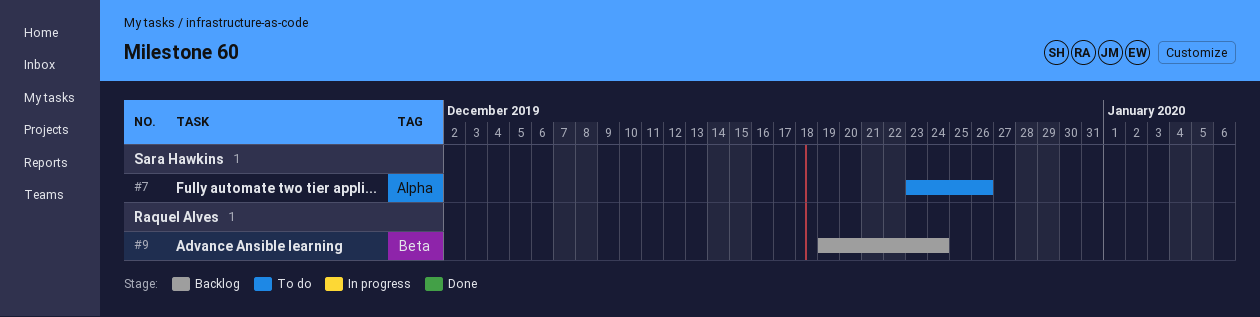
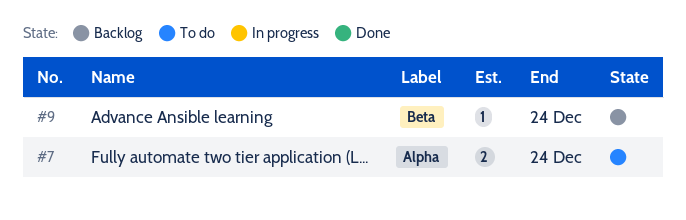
#7, due: Dec 26 -> Dec 24

